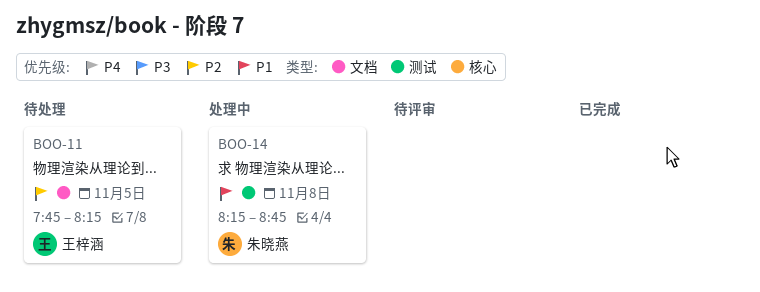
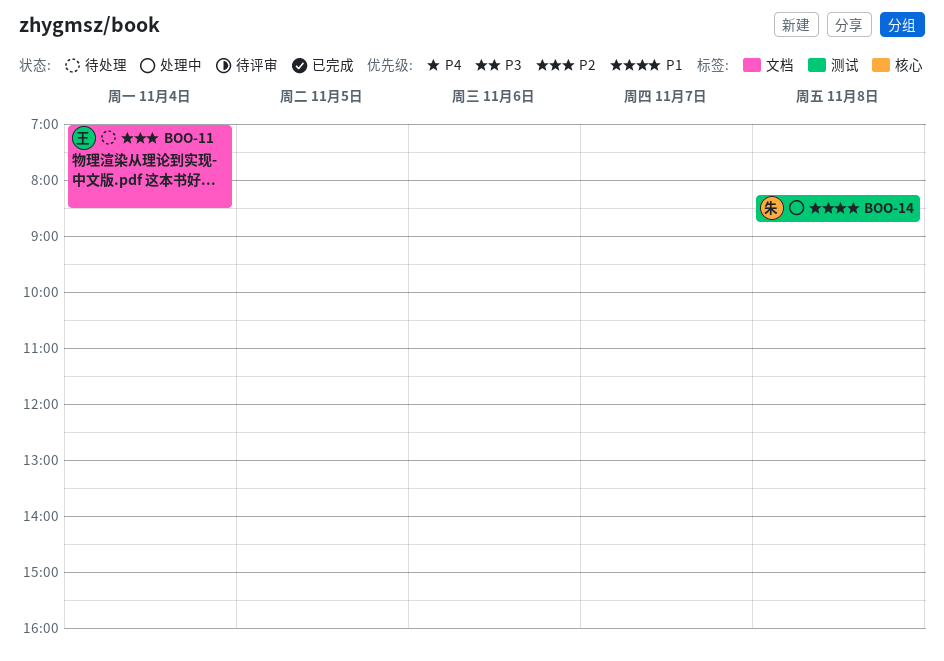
BOO-11, day: Nov 5 -> Nov 4
BOO-11, begins: 07:45 -> 07:00
BOO-11, ends: 08:15 -> 08:30

